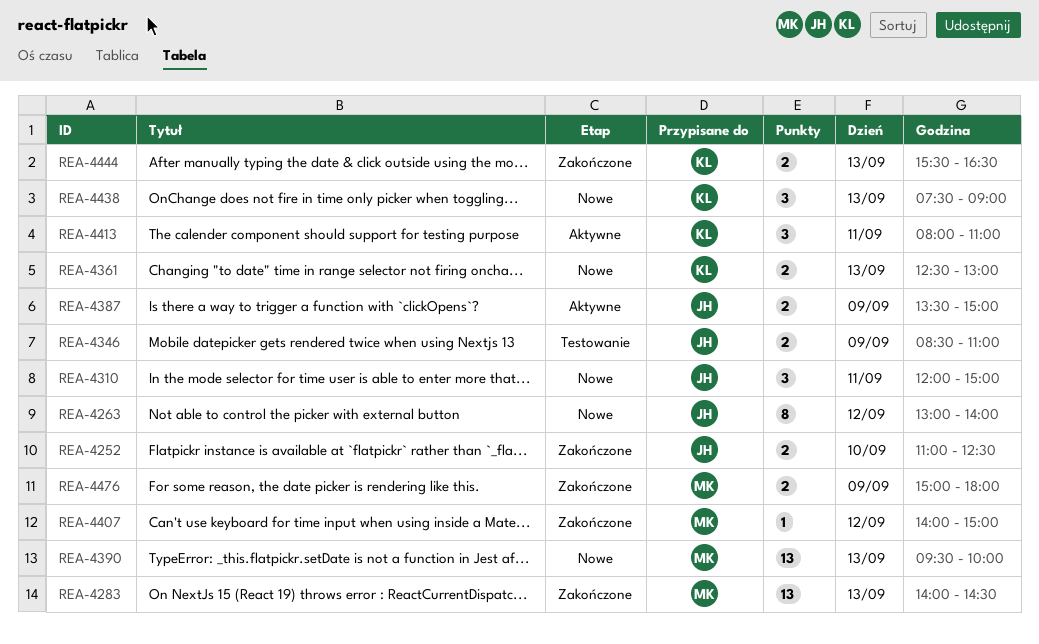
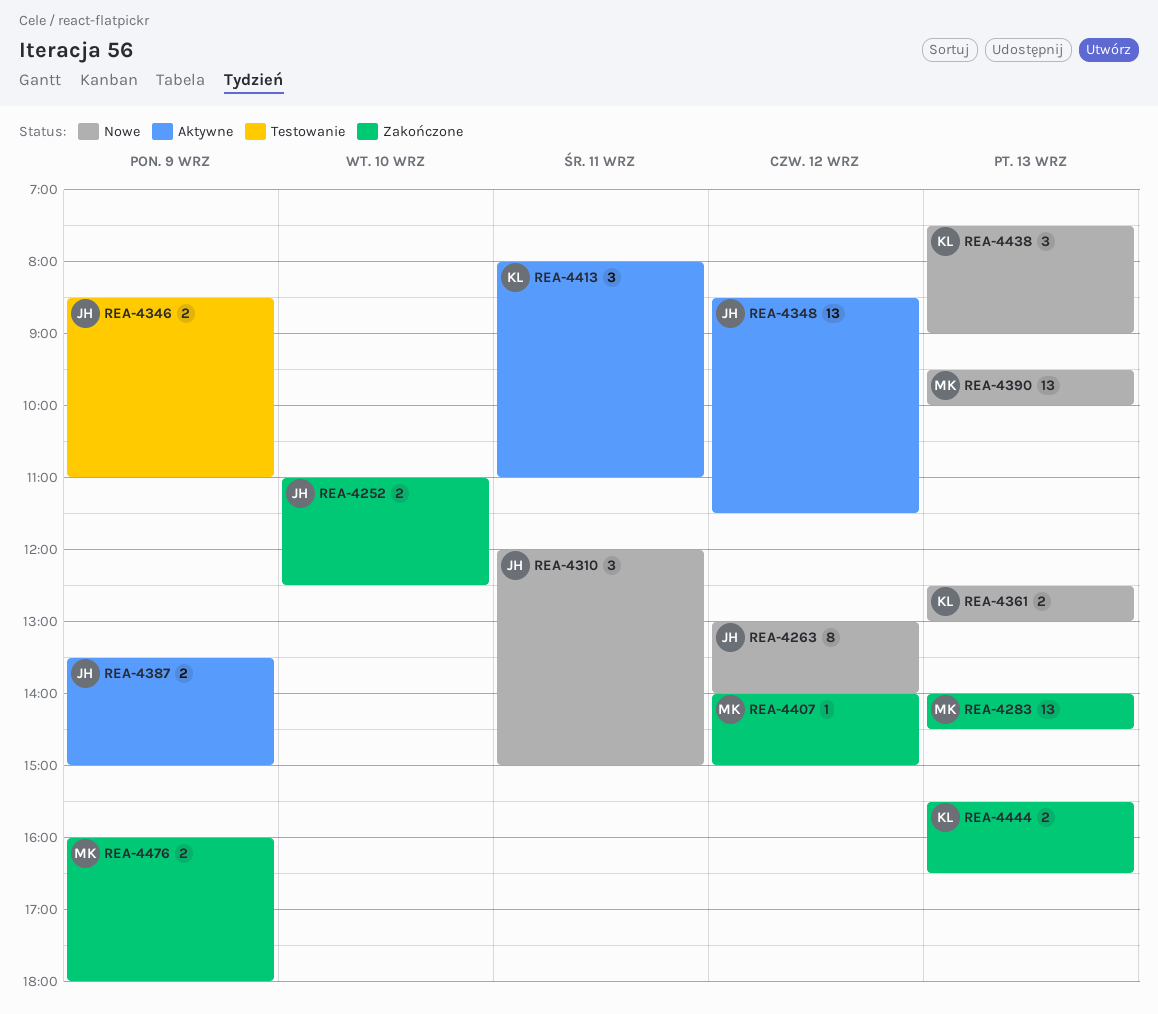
REA-4348: none -> present
REA-4476, begins: 15:00 -> 16:00

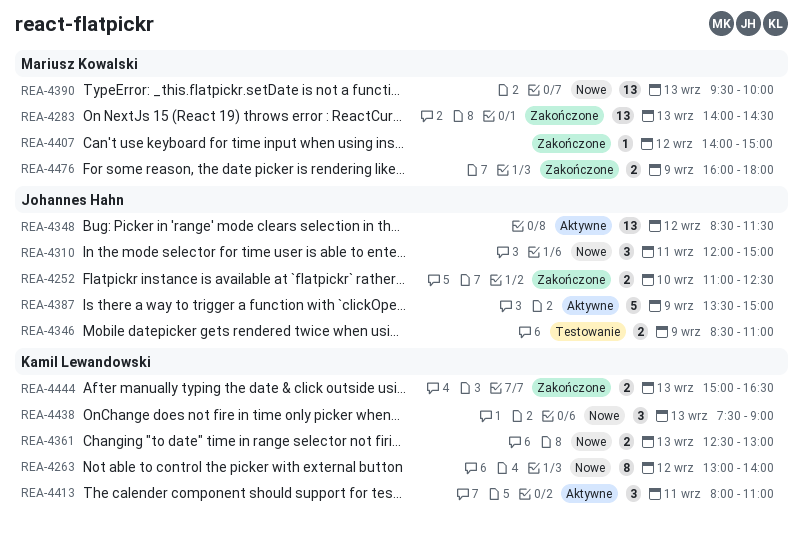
REA-4263, owner: Johannes Hahn -> Kamil Lewandowski
REA-4387, estimate: 2 -> 5
REA-4444, begins: 15:30 -> 15:00

